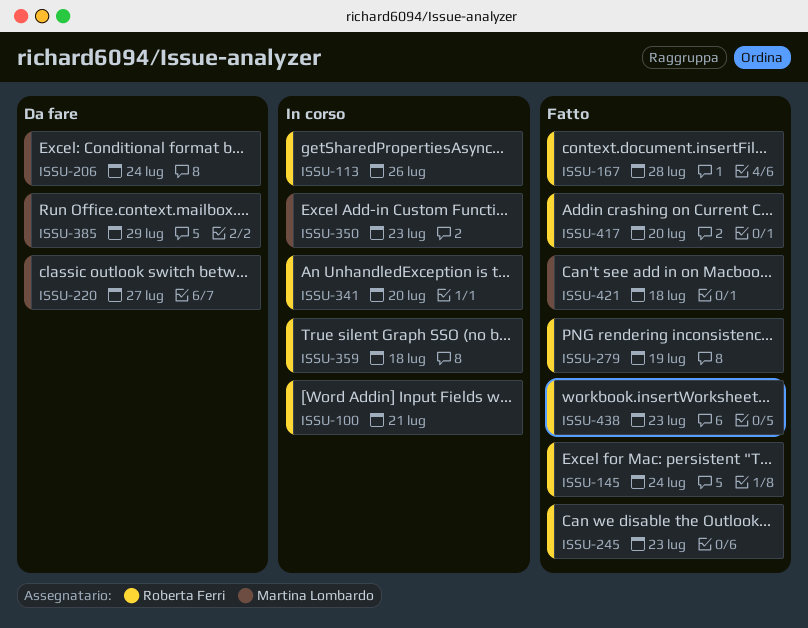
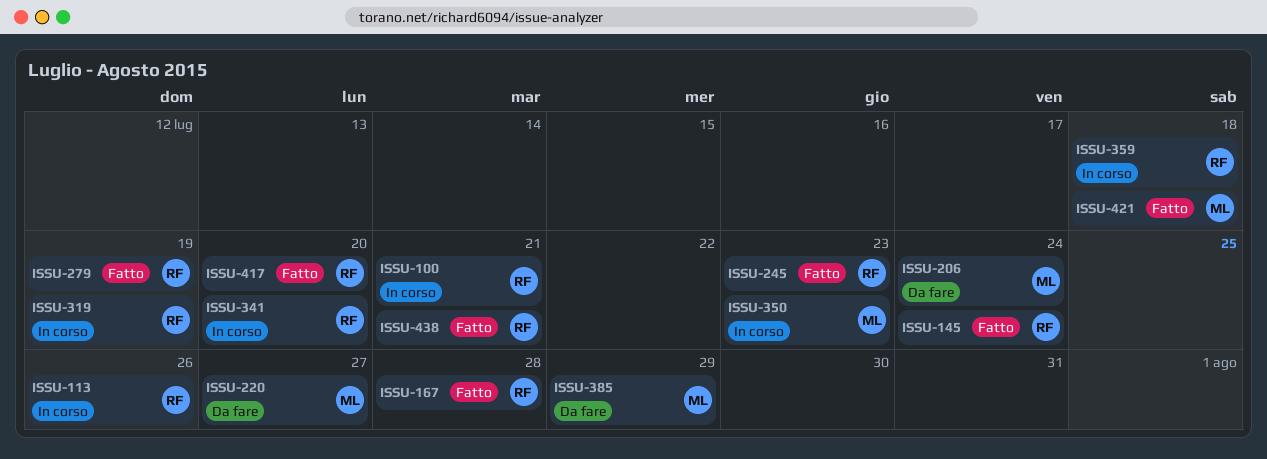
ISSU-319: none -> present
ISSU-438, due: Jul 23 -> Jul 21

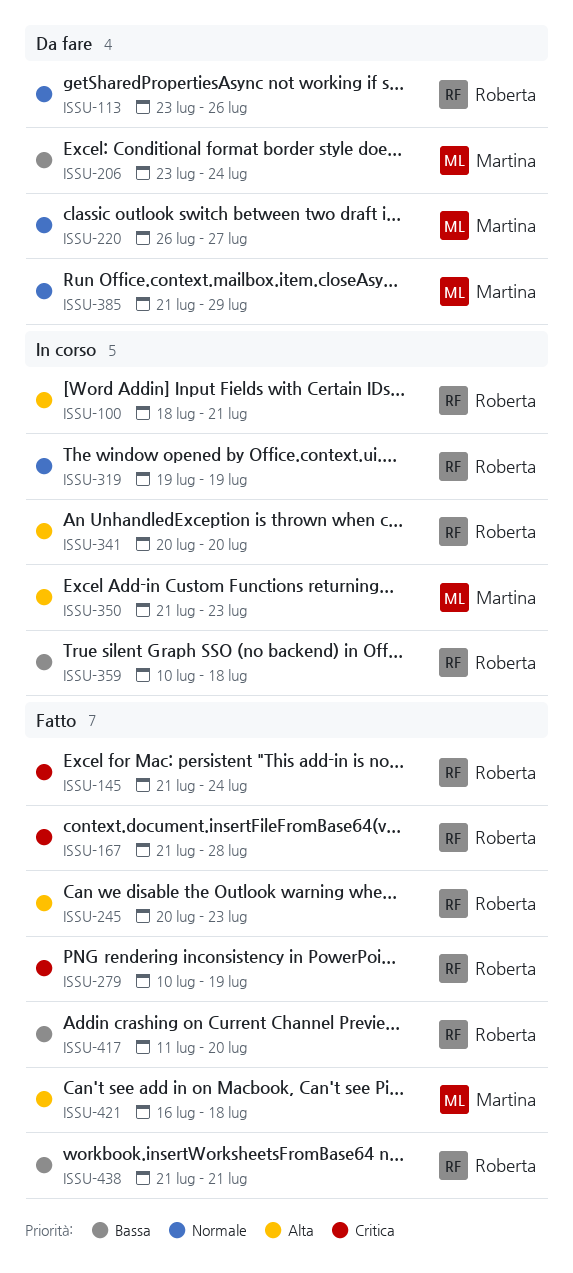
ISSU-113, status: In corso -> Da fare

